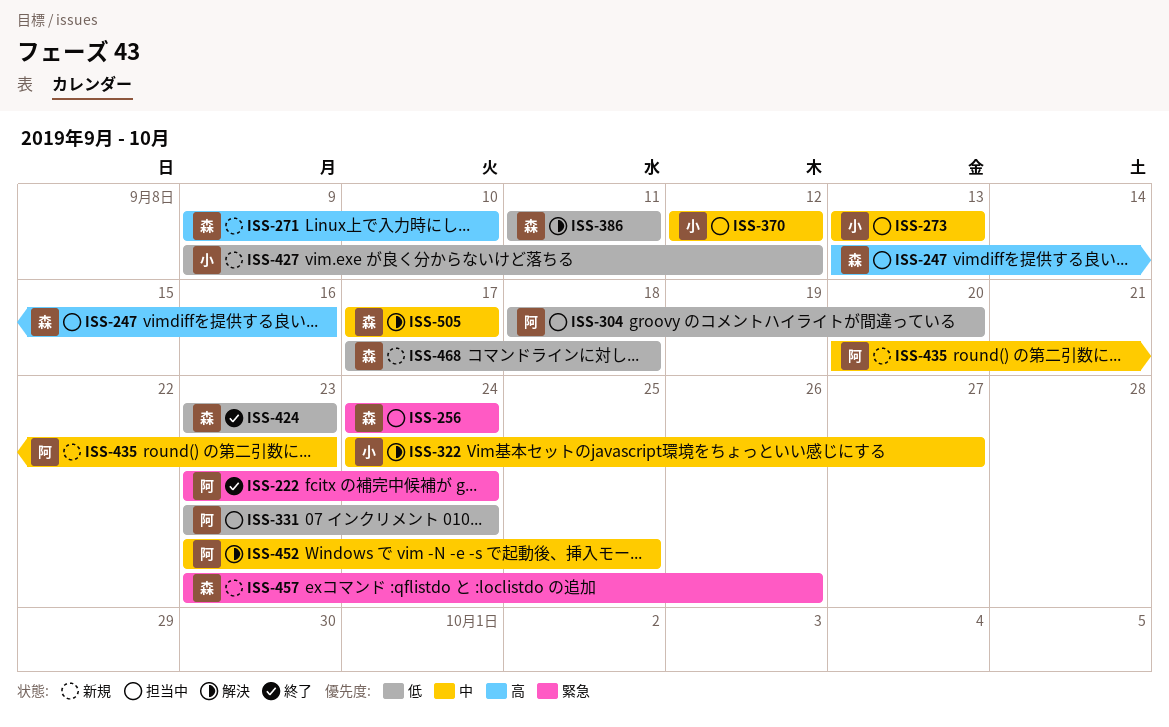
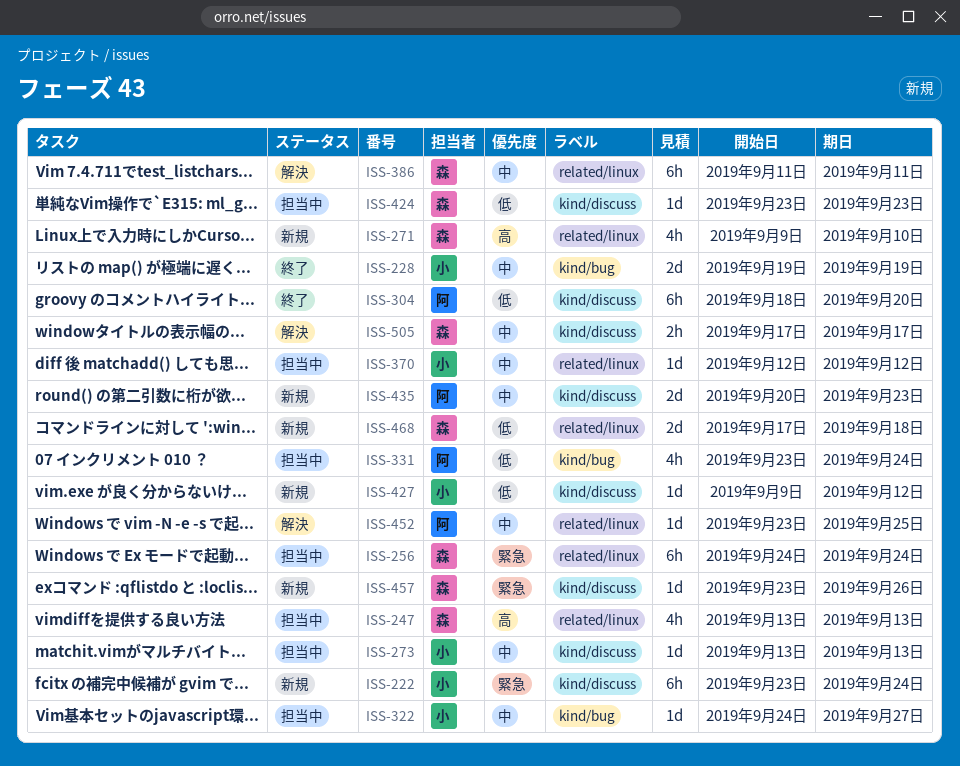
ISS-222, status: 終了 -> 新規
ISS-222, owner: 阿 -> 小
ISS-228: none -> present
ISS-247, due: Sep 16 -> Sep 13
ISS-304, status: 担当中 -> 終了
ISS-322, status: 解決 -> 担当中
ISS-386, priority: 低 -> 中
ISS-424, status: 終了 -> 担当中

